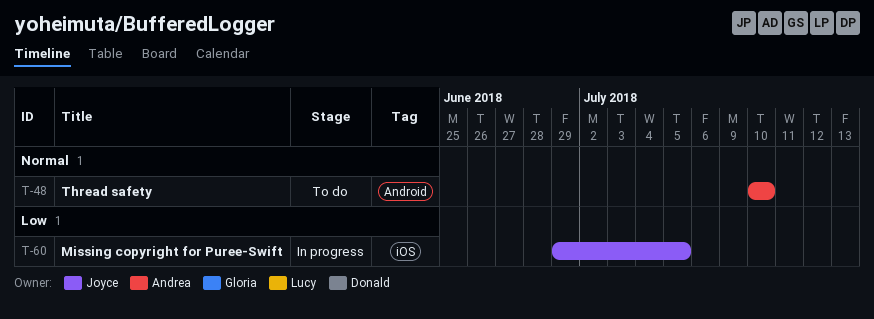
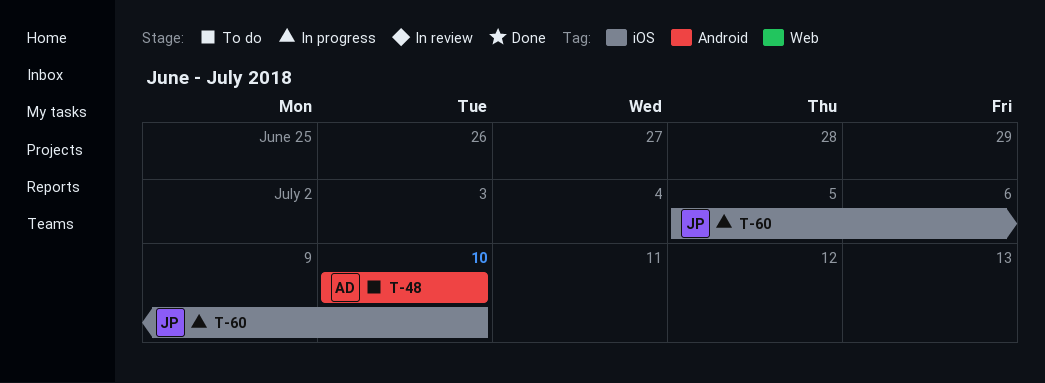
T-60, start: Jun 29 -> Jul 5
T-60, due: Jul 5 -> Jul 10

